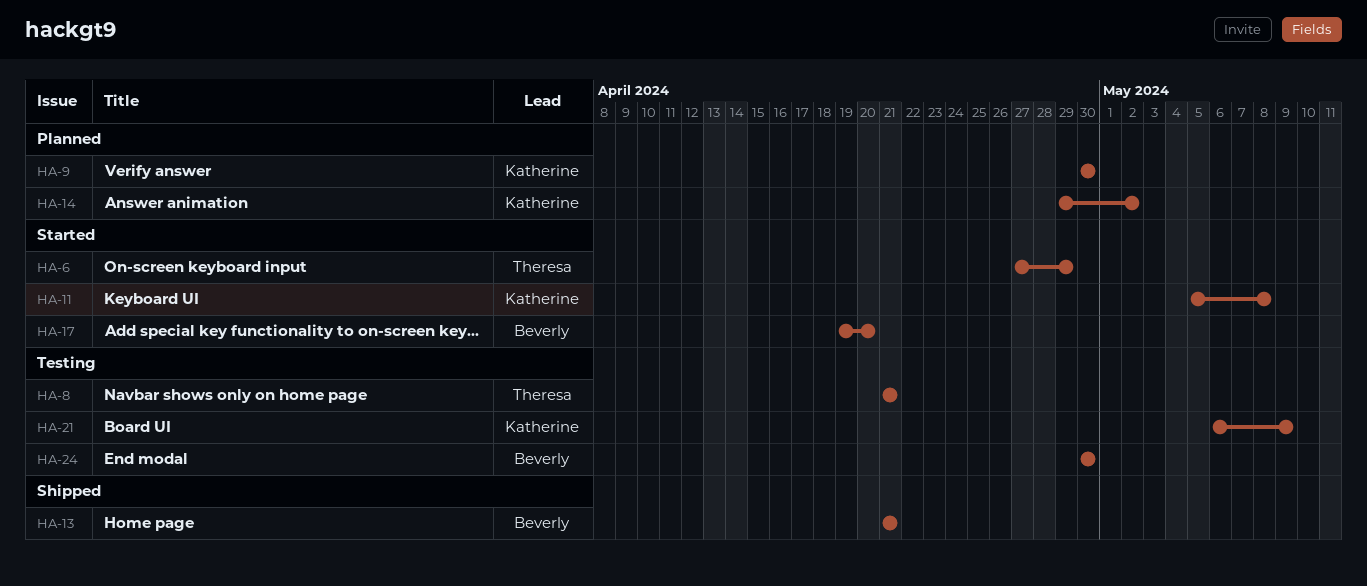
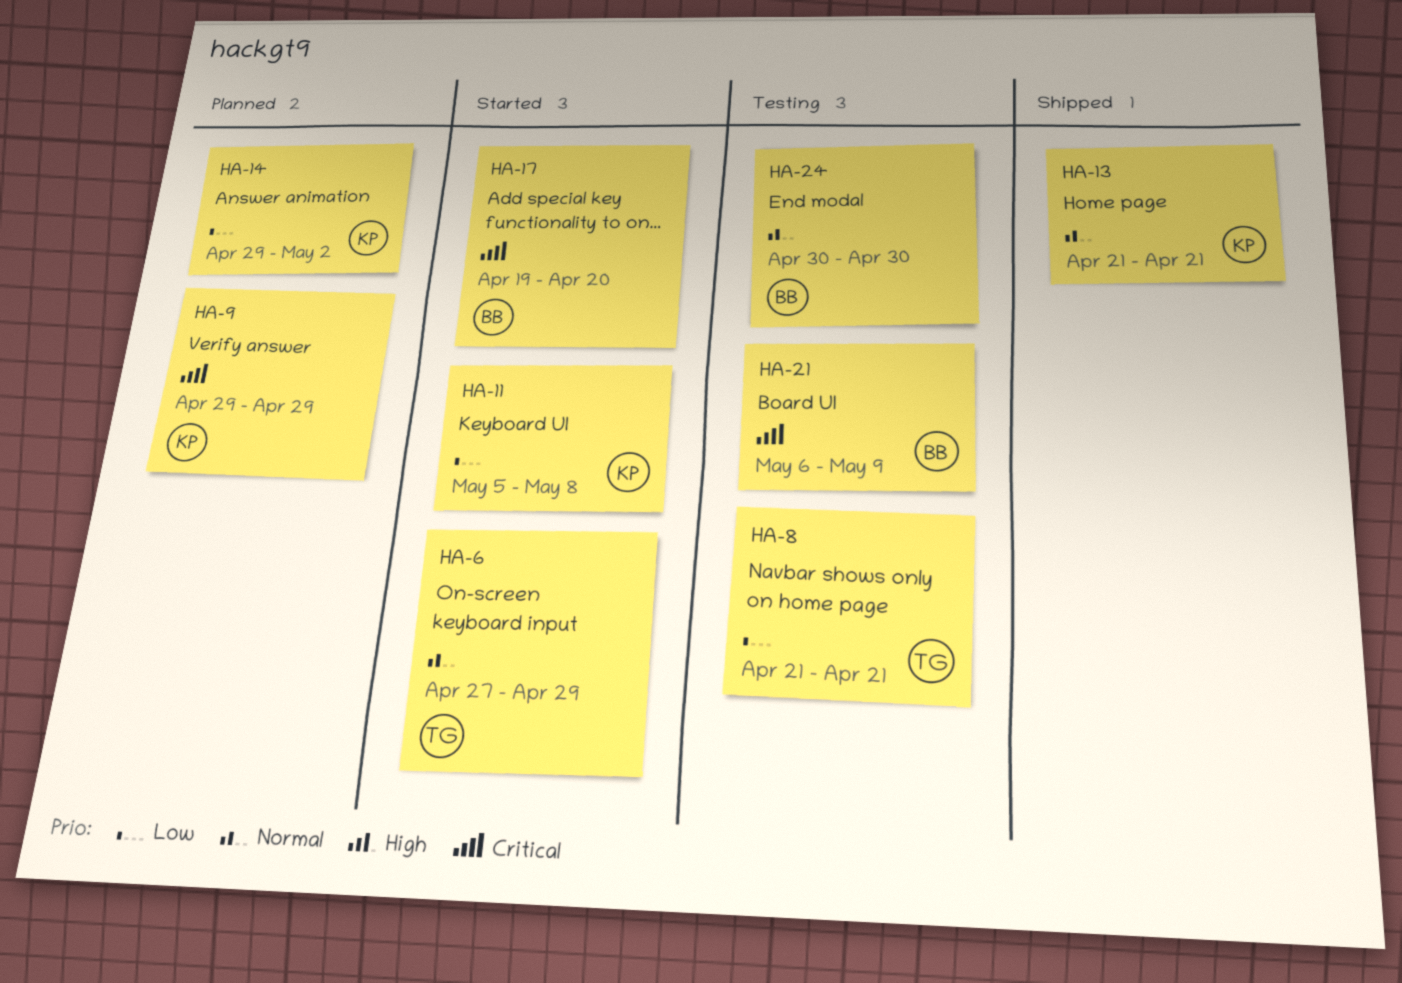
HA-9, start: Apr 30 -> Apr 29
HA-9, due: Apr 30 -> Apr 29
HA-13, owner: Beverly -> Katherine
HA-21, owner: Katherine -> Beverly

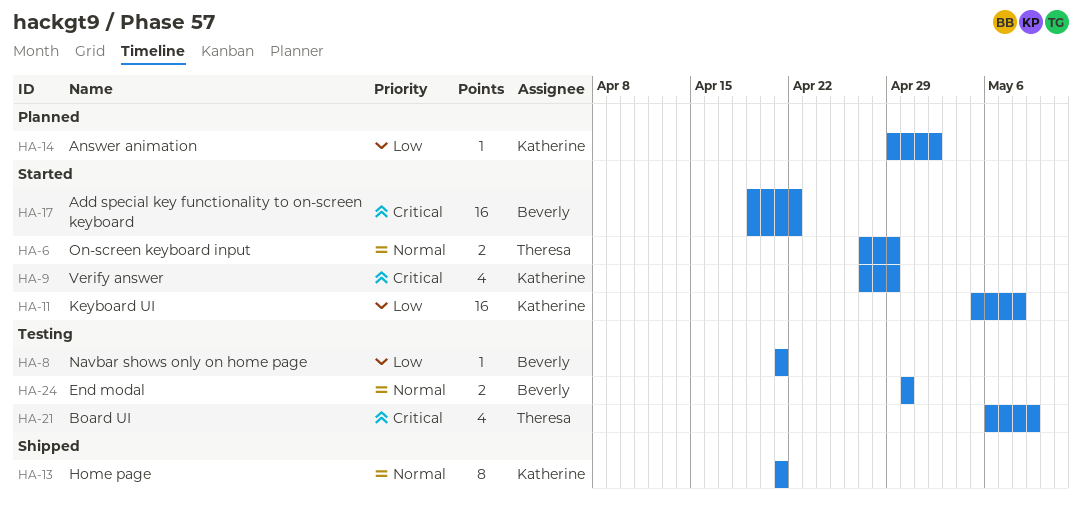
HA-8, owner: Theresa -> Beverly
HA-9, status: Planned -> Started
HA-9, start: Apr 29 -> Apr 27
HA-17, due: Apr 20 -> Apr 22
HA-21, owner: Beverly -> Theresa

